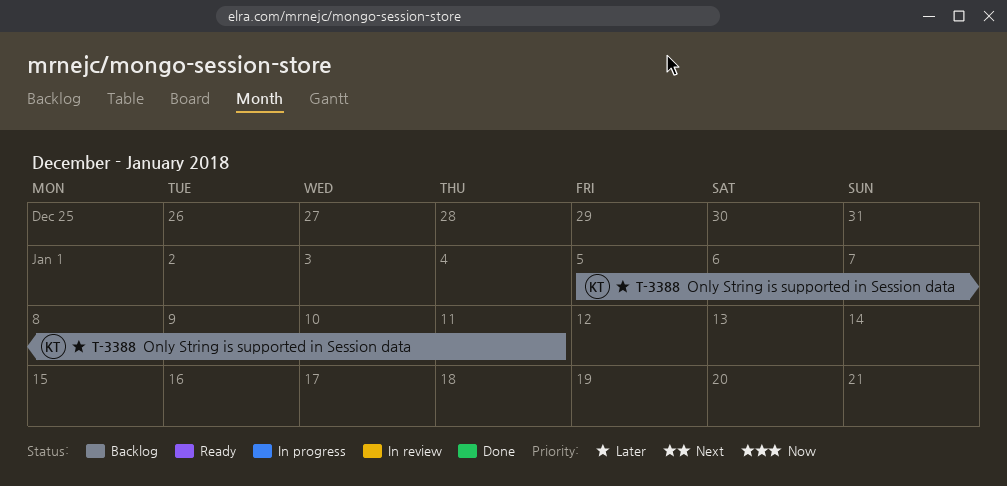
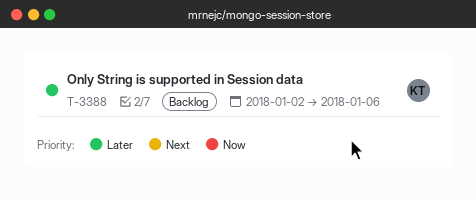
T-3388, start: Jan 5 -> Jan 2
T-3388, due: Jan 11 -> Jan 6

